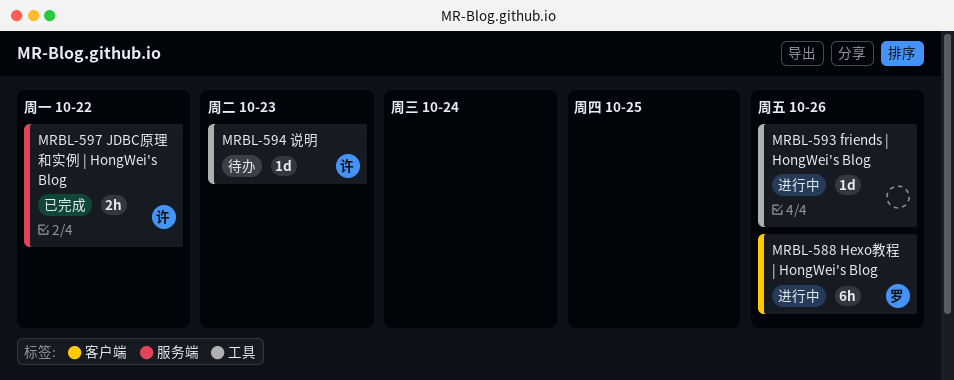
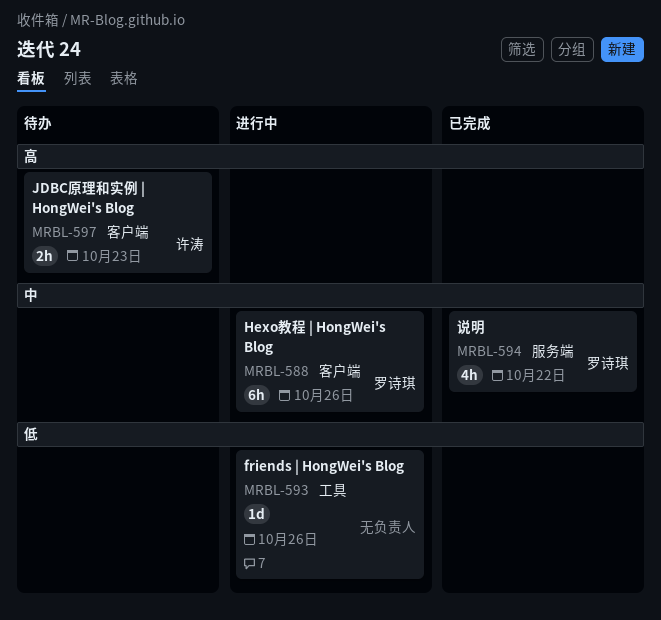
MRBL-594, status: 待办 -> 已完成
MRBL-594, owner: 许涛 -> 罗诗琪
MRBL-594, label: 工具 -> 服务端
MRBL-594, estimate: 1d -> 4h
MRBL-594, due: Oct 23 -> Oct 22
MRBL-597, status: 已完成 -> 待办
MRBL-597, label: 服务端 -> 客户端
MRBL-597, due: Oct 22 -> Oct 23

